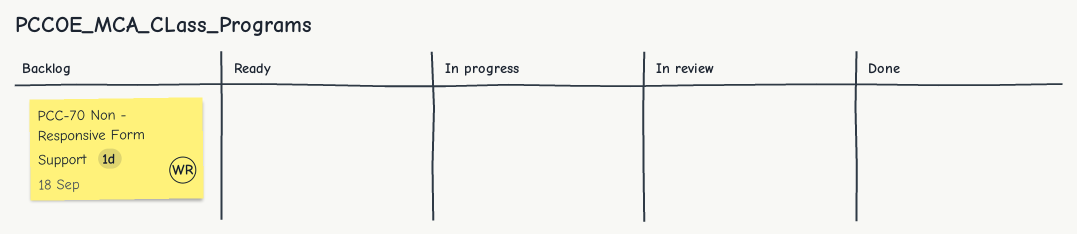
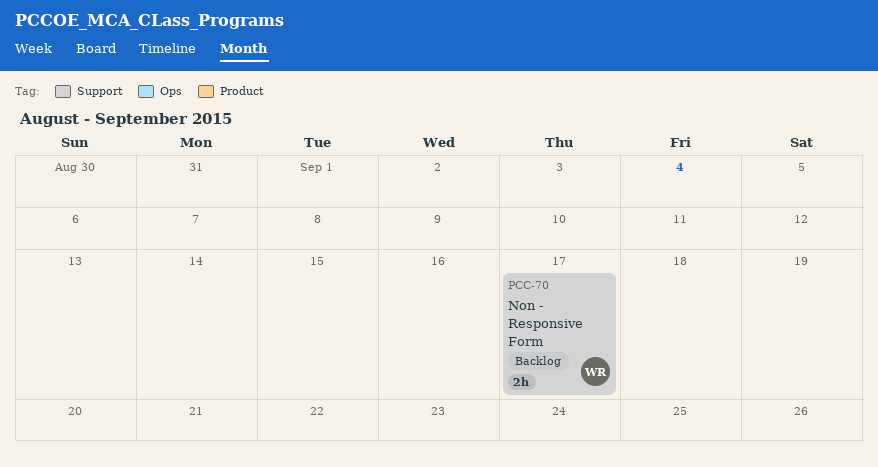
PCC-70, estimate: 1d -> 2h
PCC-70, due: Sep 18 -> Sep 17

